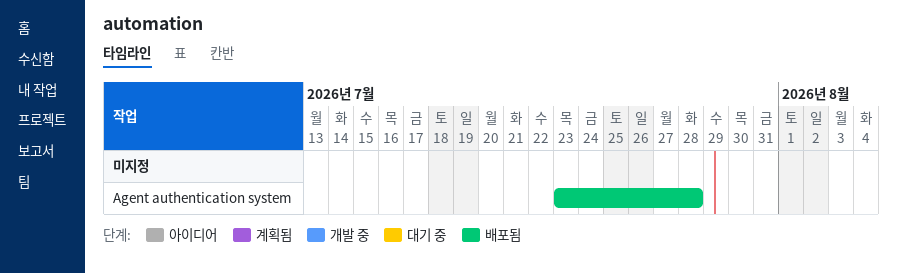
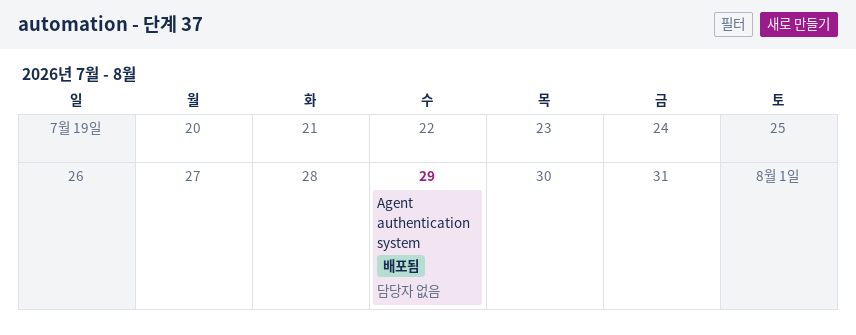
Agent authentication system, due: Jul 28 -> Jul 29

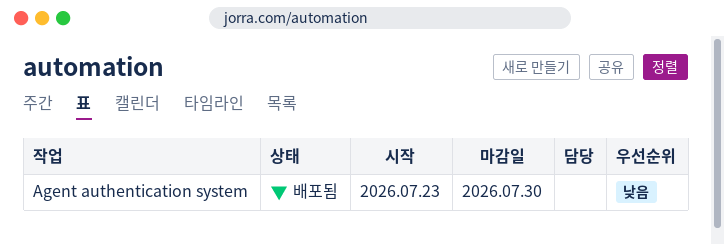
Agent authentication system, due: Jul 29 -> Jul 30

